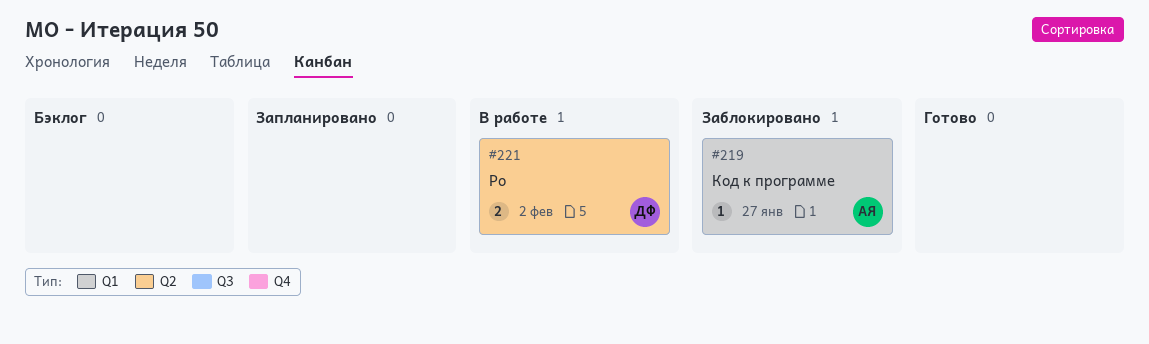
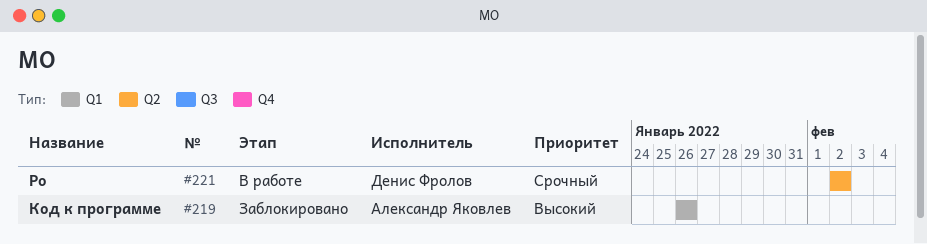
#219, due: Jan 27 -> Jan 26

